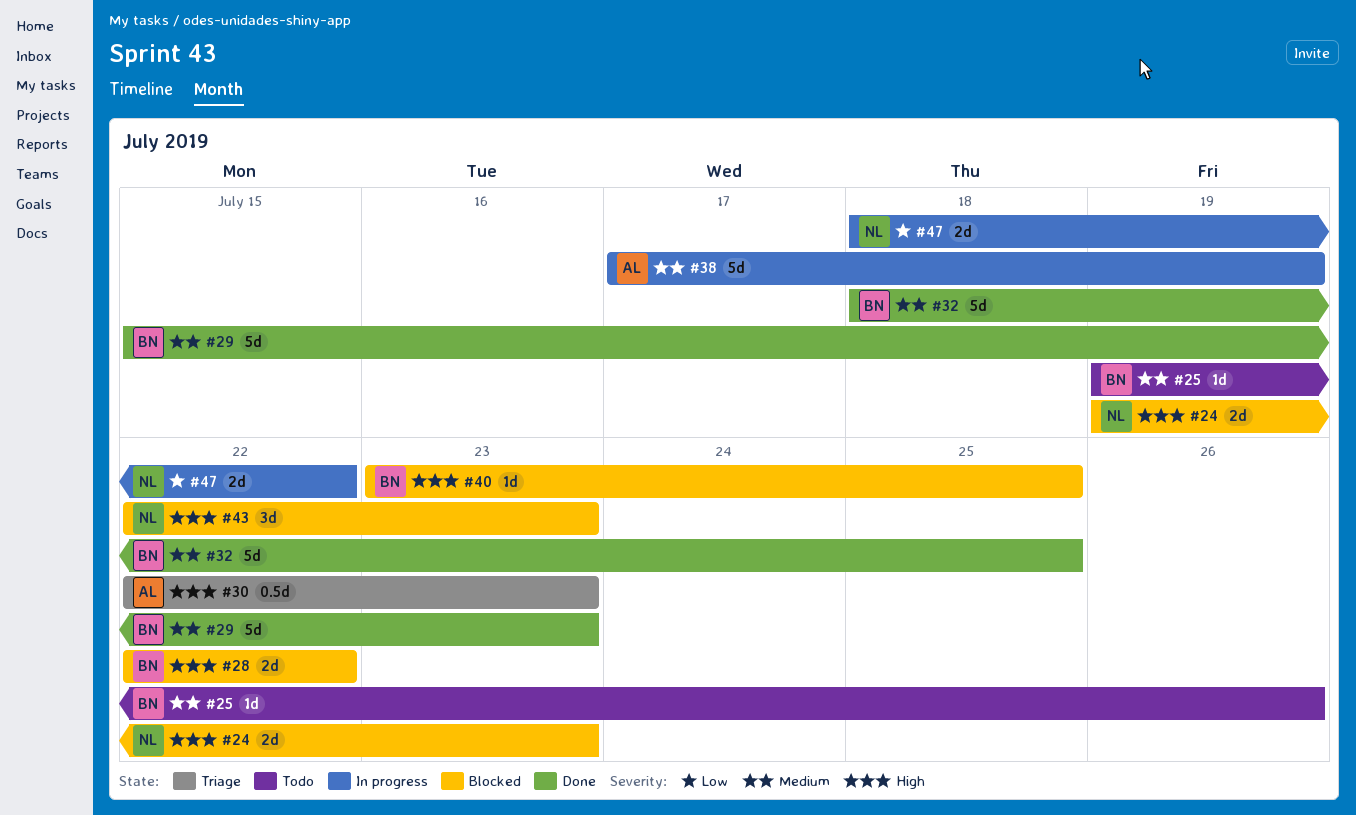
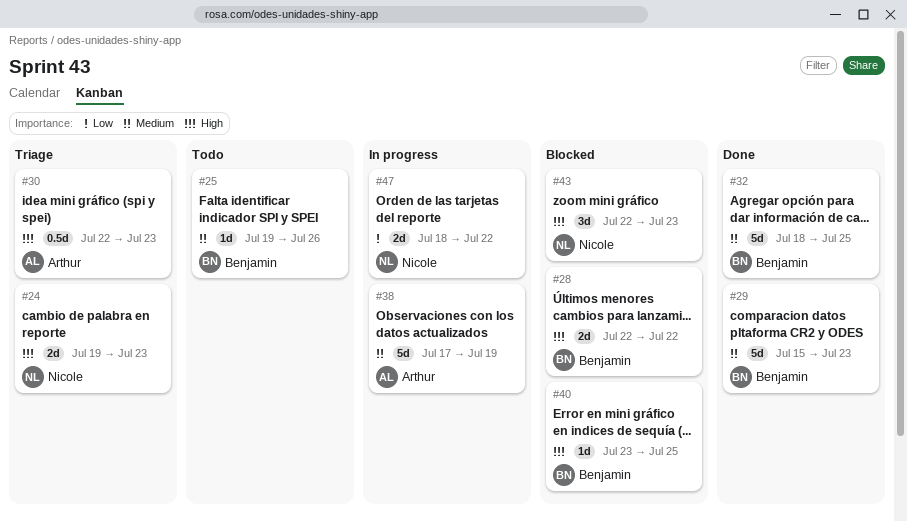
#24, status: Blocked -> Triage

